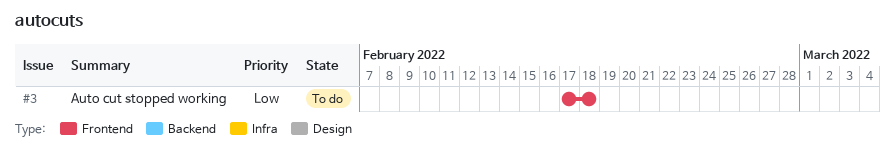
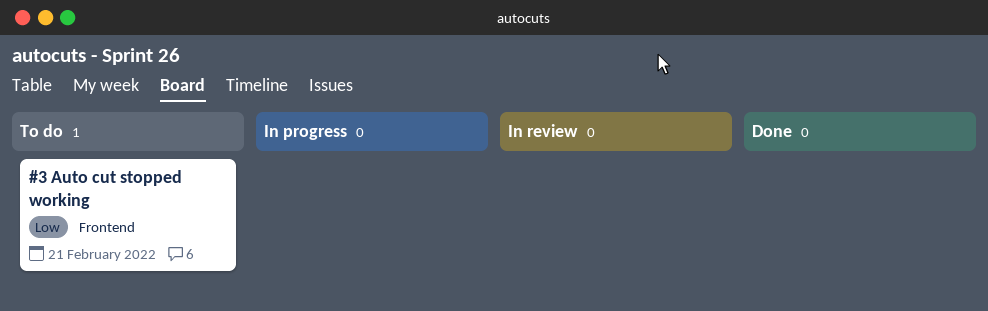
#3, due: Feb 18 -> Feb 21

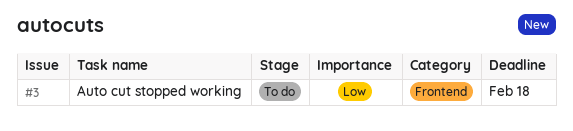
#3, due: Feb 21 -> Feb 18

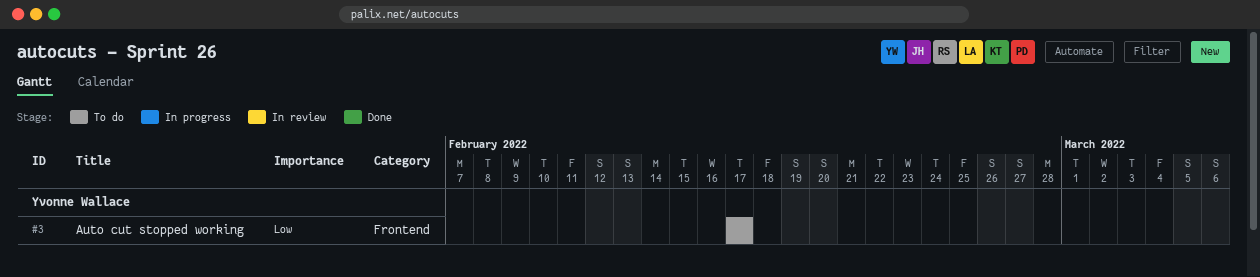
#3, due: Feb 18 -> Feb 17

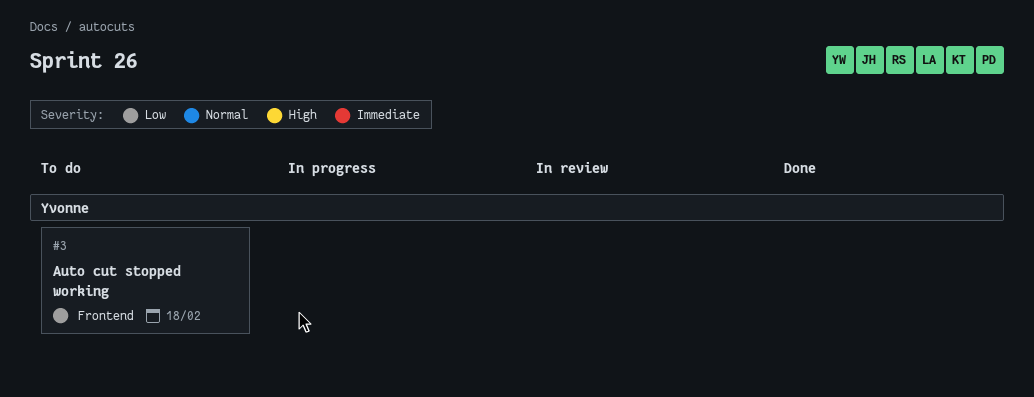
#3, due: Feb 17 -> Feb 18

